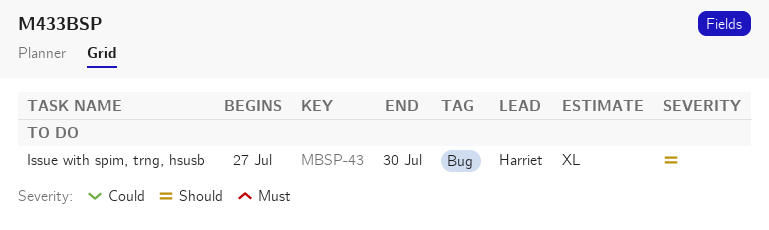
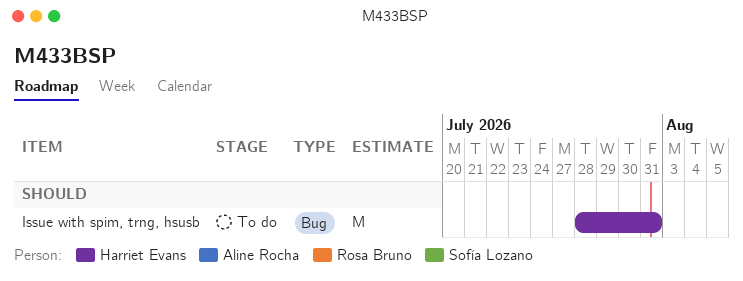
Issue with spim, trng, hsusb, estimate: XL -> M
Issue with spim, trng, hsusb, start: Jul 27 -> Jul 28
Issue with spim, trng, hsusb, due: Jul 30 -> Jul 31

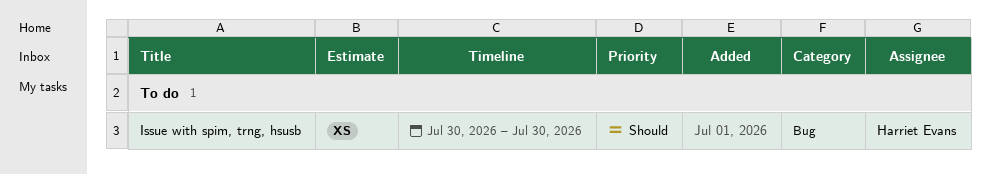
Issue with spim, trng, hsusb, estimate: M -> XS
Issue with spim, trng, hsusb, start: Jul 28 -> Jul 30
Issue with spim, trng, hsusb, due: Jul 31 -> Jul 30

